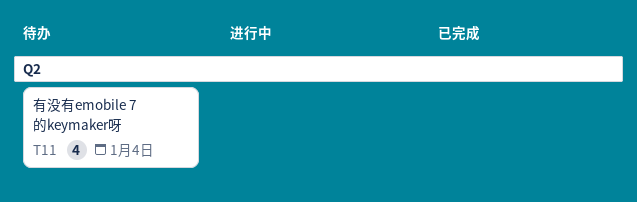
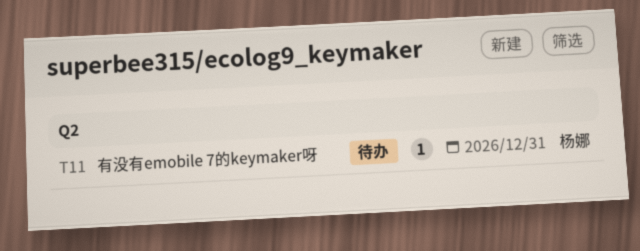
T11, estimate: 4 -> 1
T11, due: Jan 4 -> Dec 31

